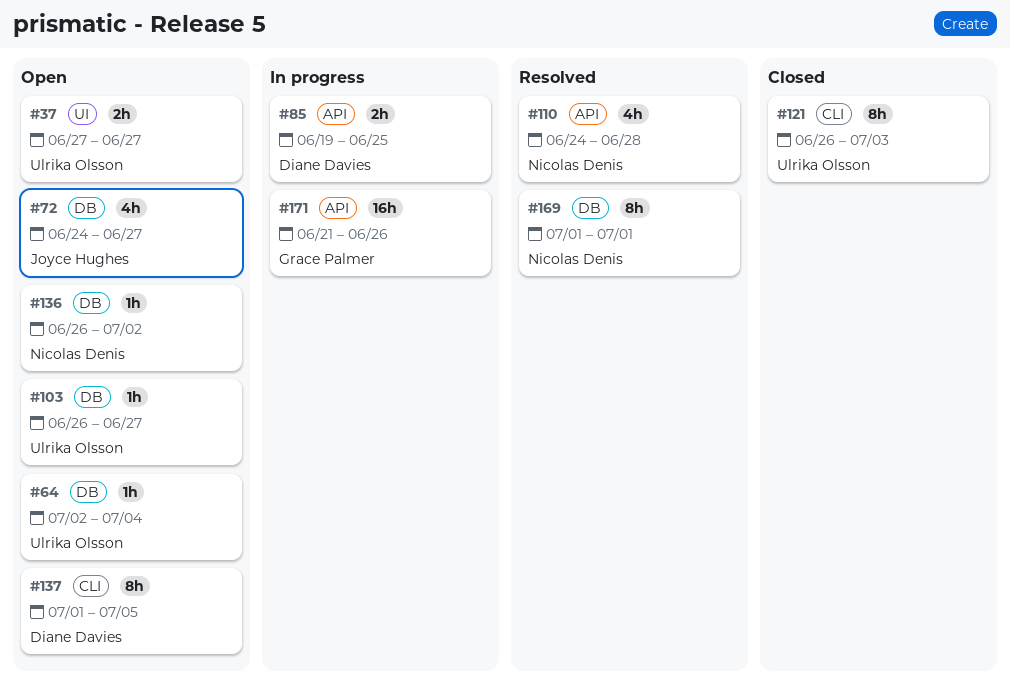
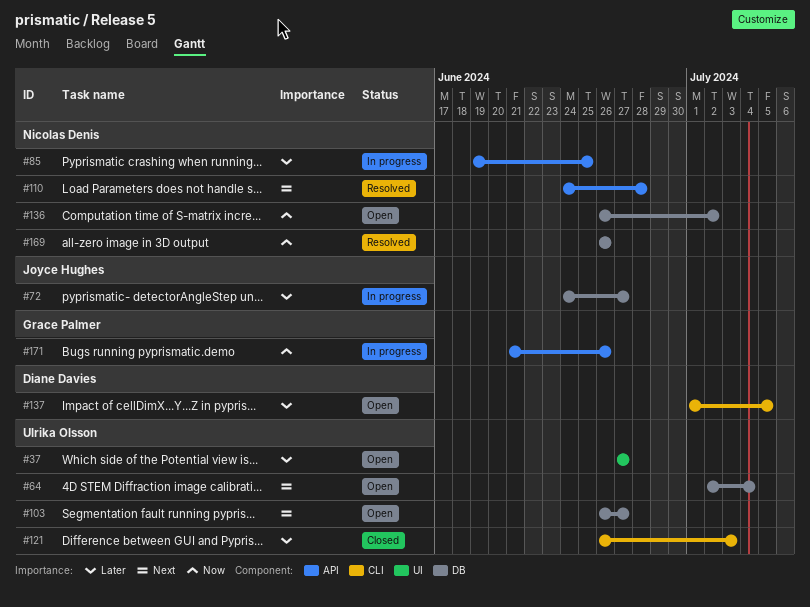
#72, status: Open -> In progress
#85, owner: Diane Davies -> Nicolas Denis
#169, start: Jul 1 -> Jun 26
#169, due: Jul 1 -> Jun 26

